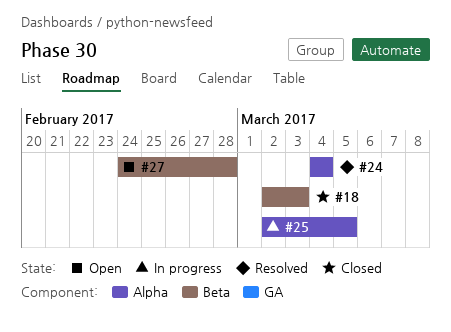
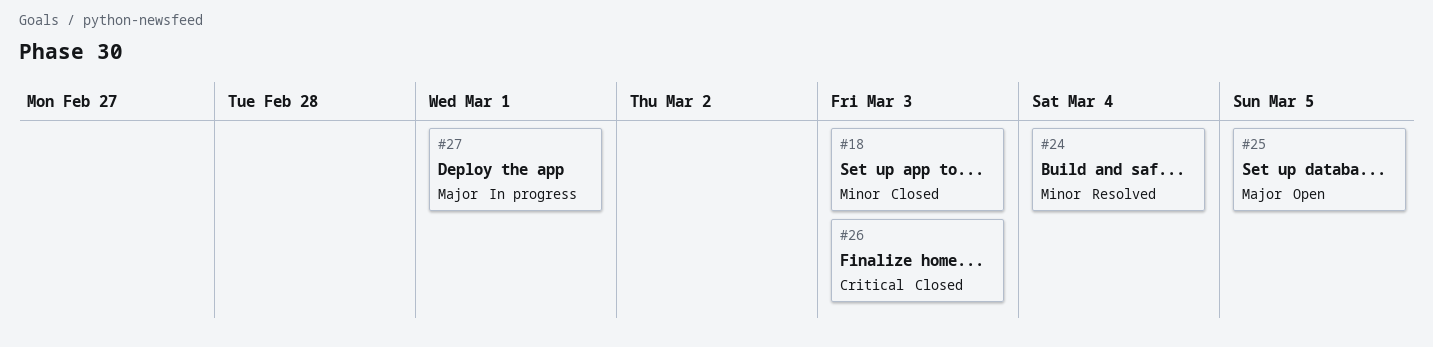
#25, status: In progress -> Open
#26: none -> present
#27, status: Open -> In progress
#27, due: Feb 28 -> Mar 1

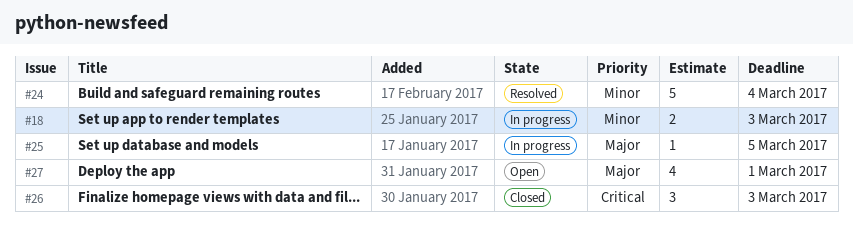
#18, status: Closed -> In progress
#25, status: Open -> In progress
#27, status: In progress -> Open

